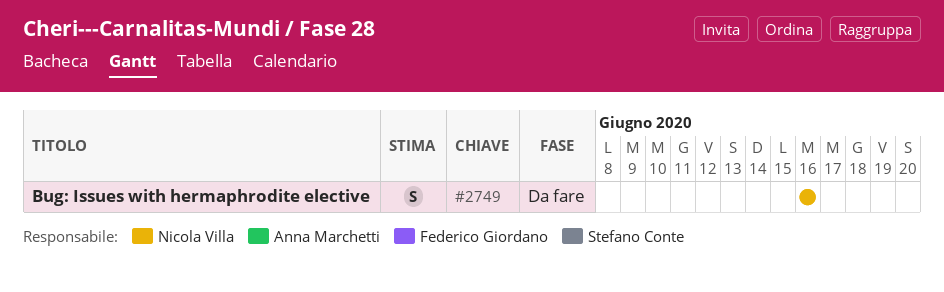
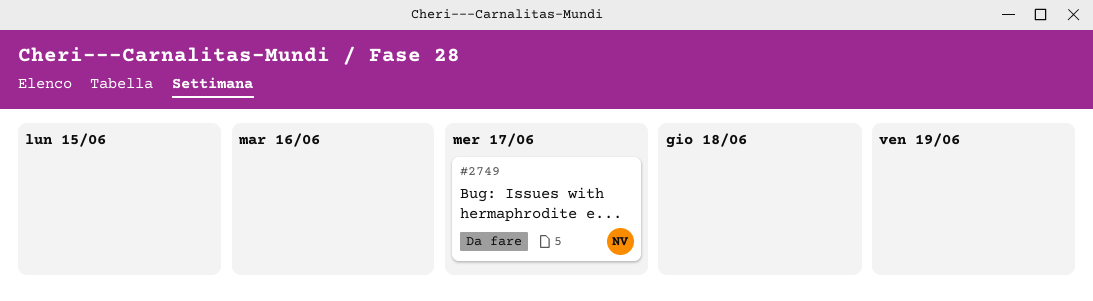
#2749, due: Jun 16 -> Jun 17

